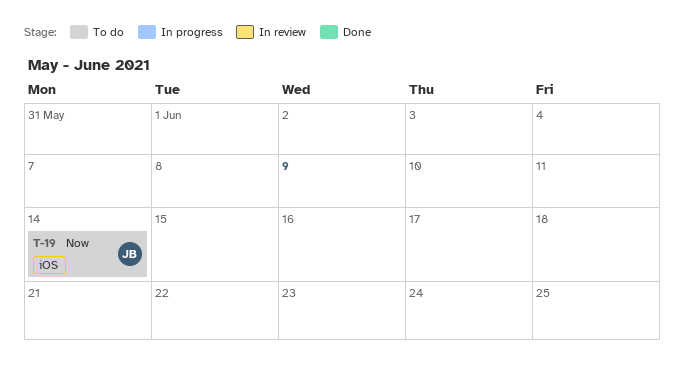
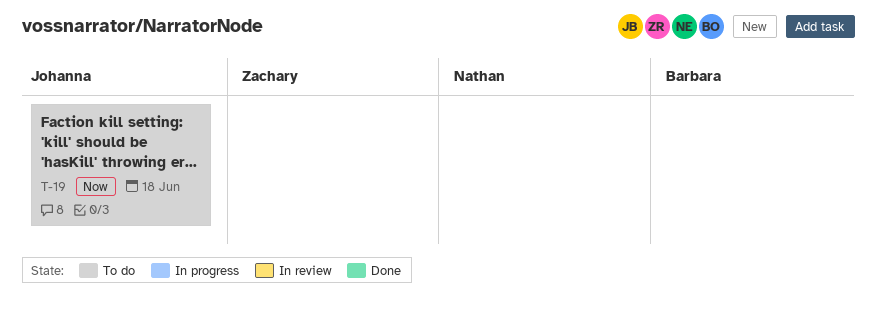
T-19, due: Jun 14 -> Jun 18

